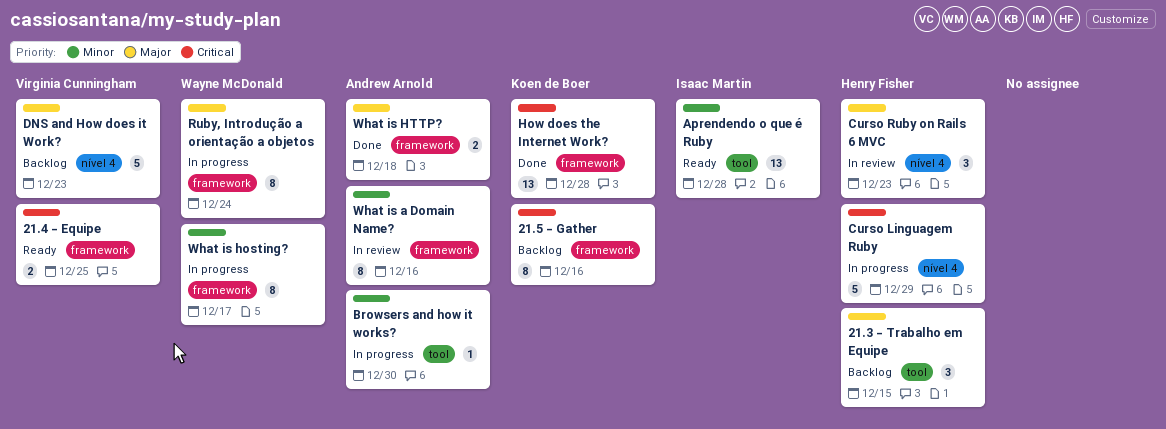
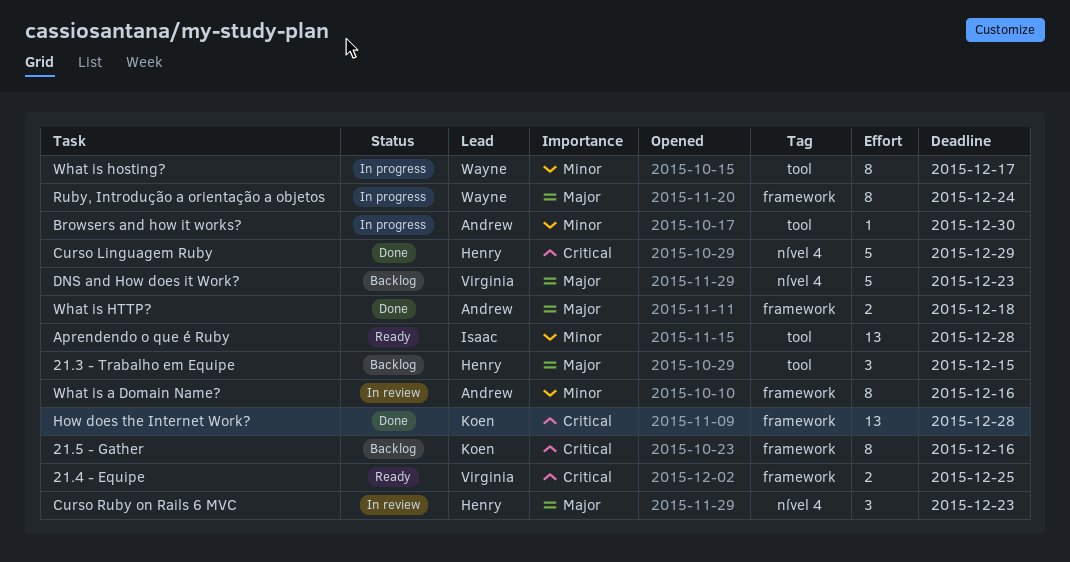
Curso Linguagem Ruby, status: In progress -> Done
What is hosting?, label: framework -> tool

